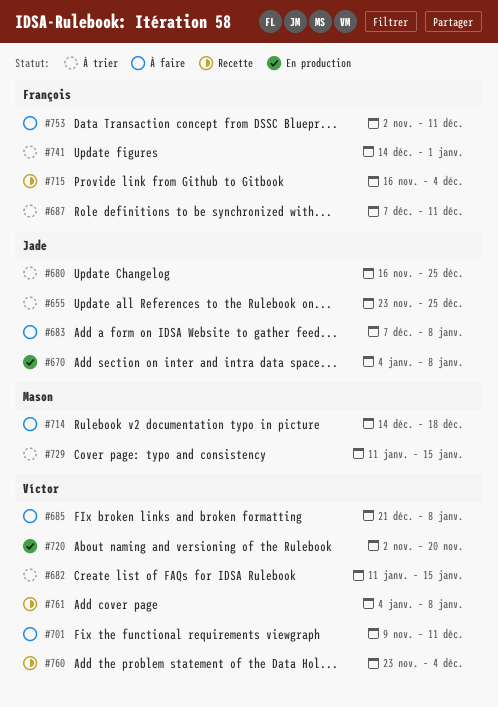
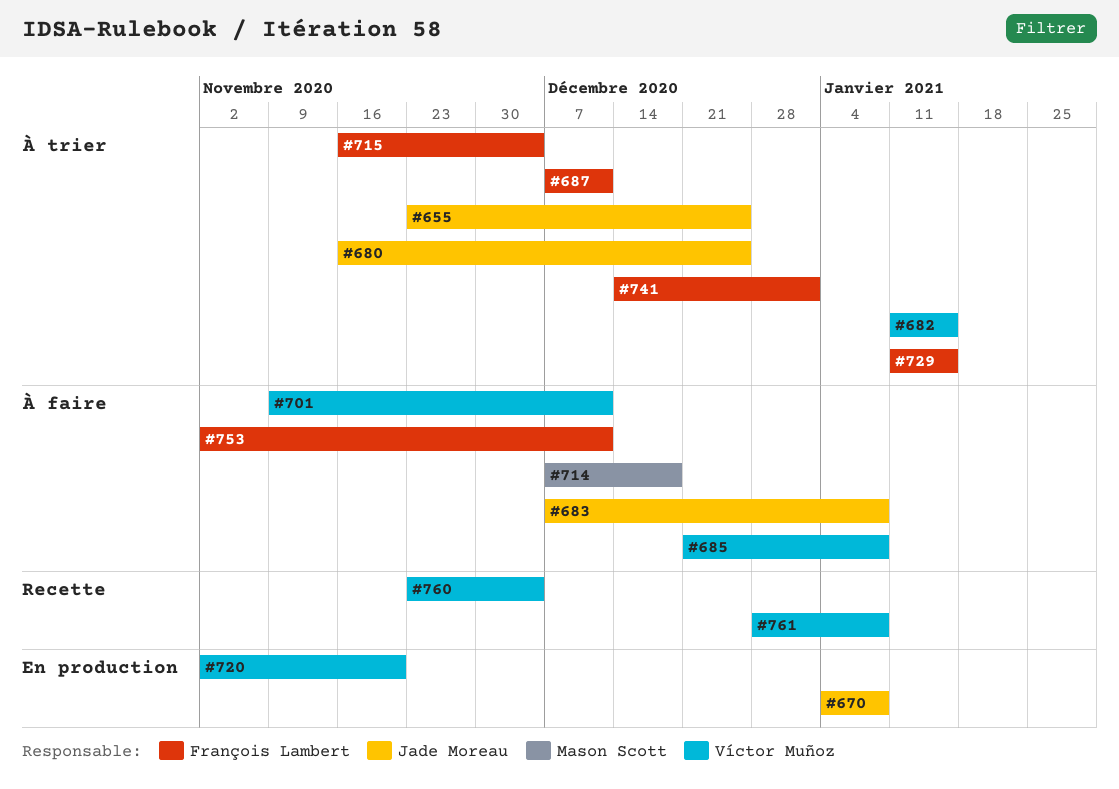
#714, start: Dec 14 -> Dec 7
#715, status: Recette -> À trier
#729, owner: Mason Scott -> François Lambert
#761, start: Jan 4 -> Dec 28

